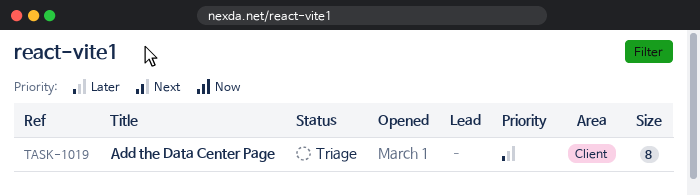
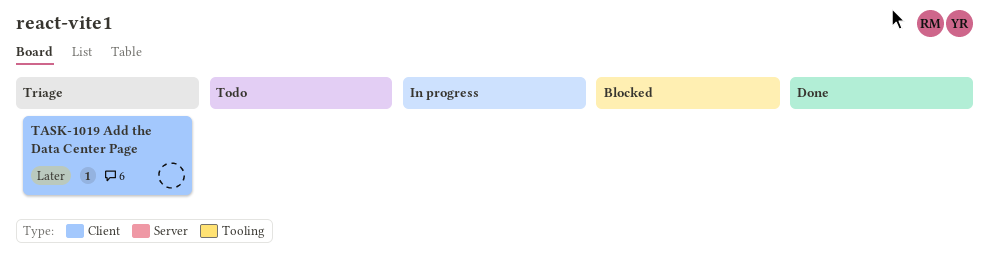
TASK-1019, estimate: 8 -> 1

